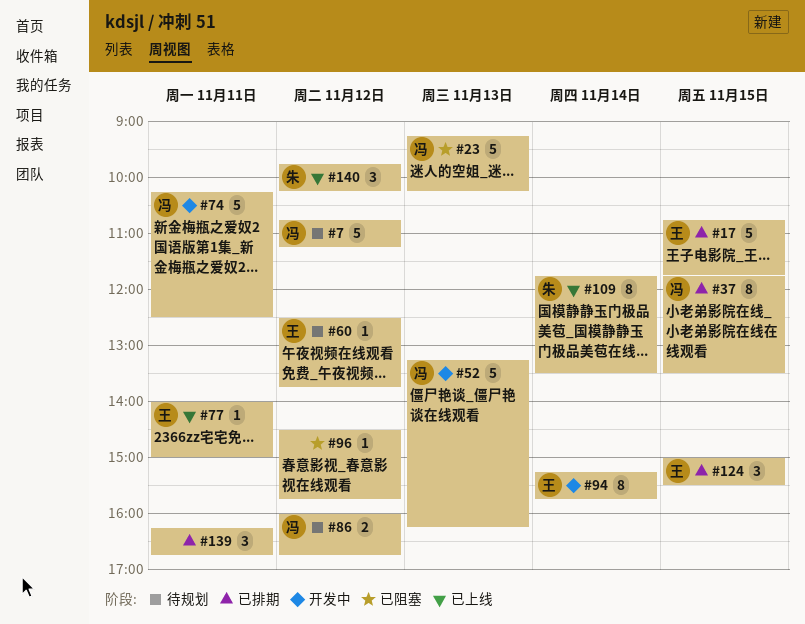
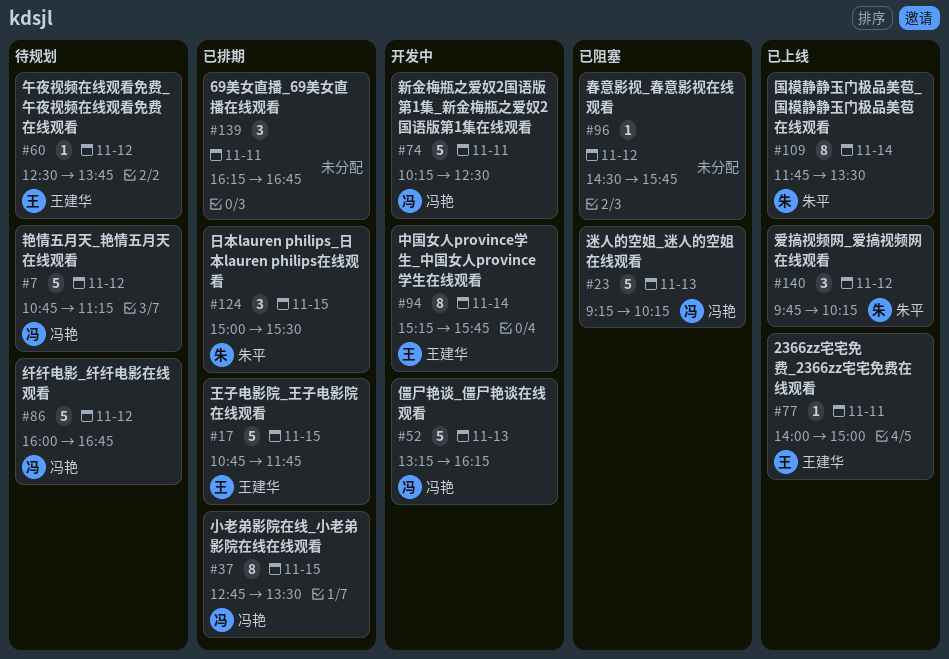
#37, begins: 11:45 -> 12:45
#86, estimate: 2 -> 5
#124, owner: 王建华 -> 朱平

